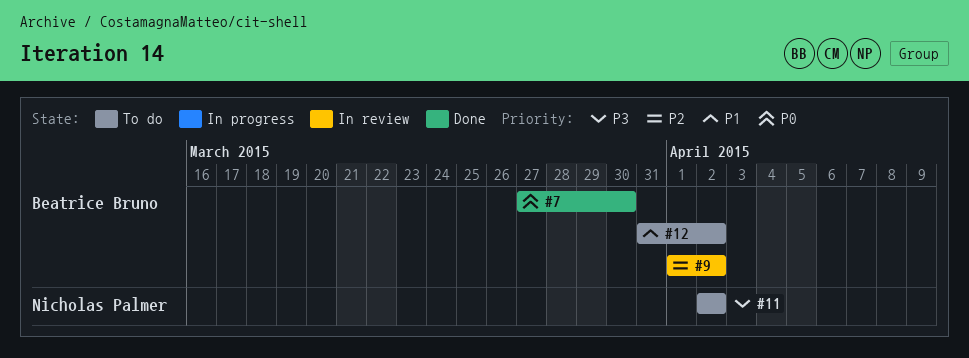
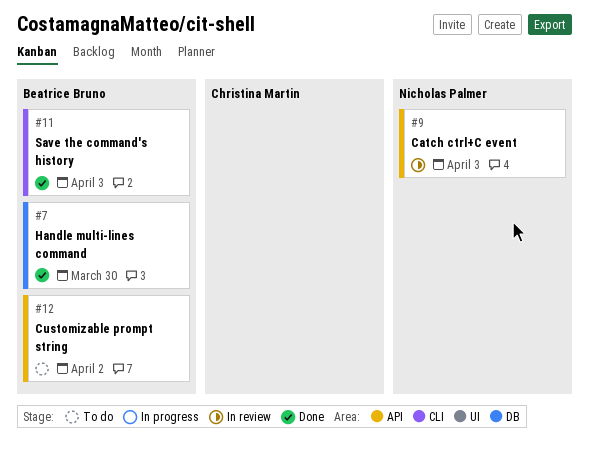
#9, owner: Beatrice Bruno -> Nicholas Palmer
#9, due: Apr 2 -> Apr 3
#11, status: To do -> Done
#11, owner: Nicholas Palmer -> Beatrice Bruno
#11, due: Apr 2 -> Apr 3

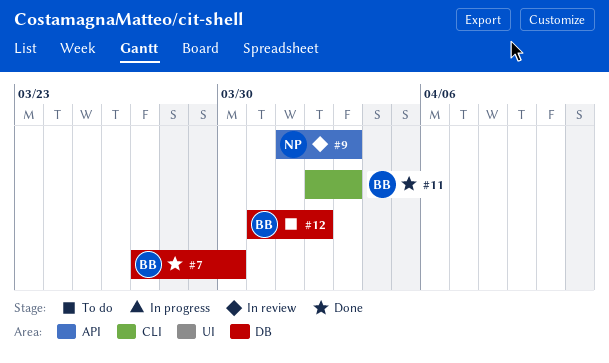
#12, label: API -> DB

